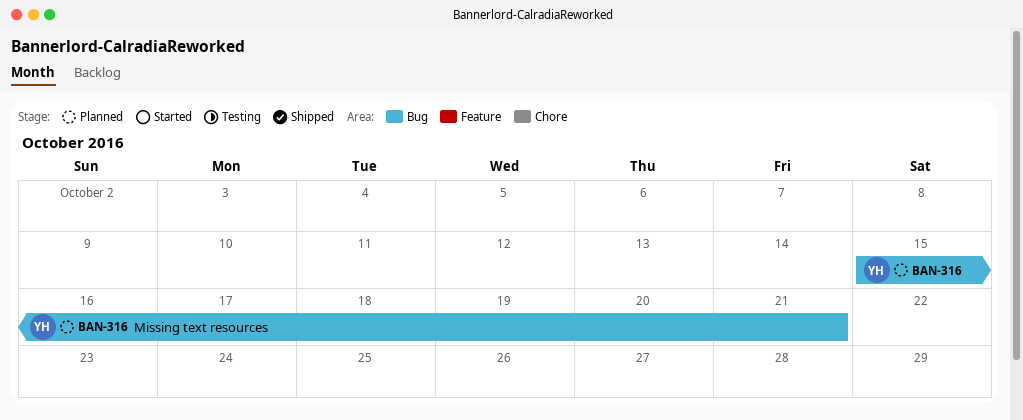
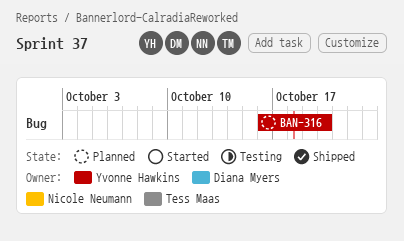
BAN-316, start: Oct 15 -> Oct 16
BAN-316, due: Oct 21 -> Oct 20

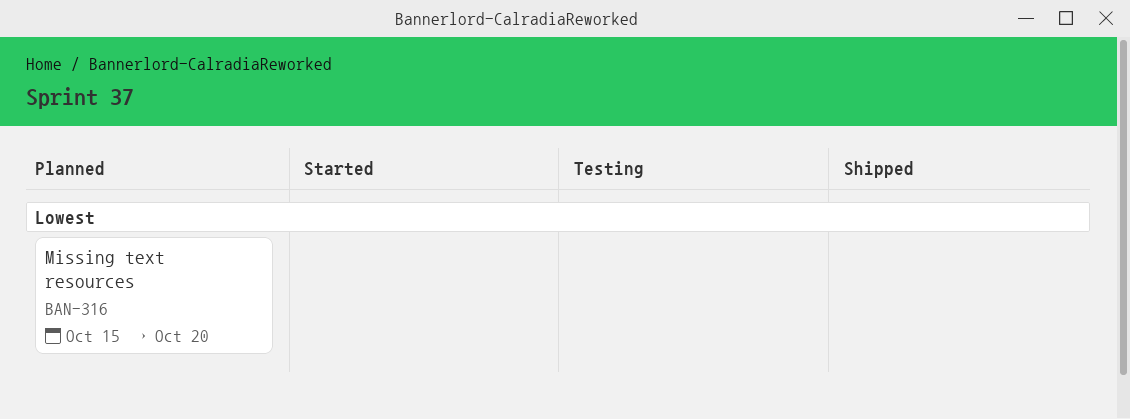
BAN-316, start: Oct 16 -> Oct 15

